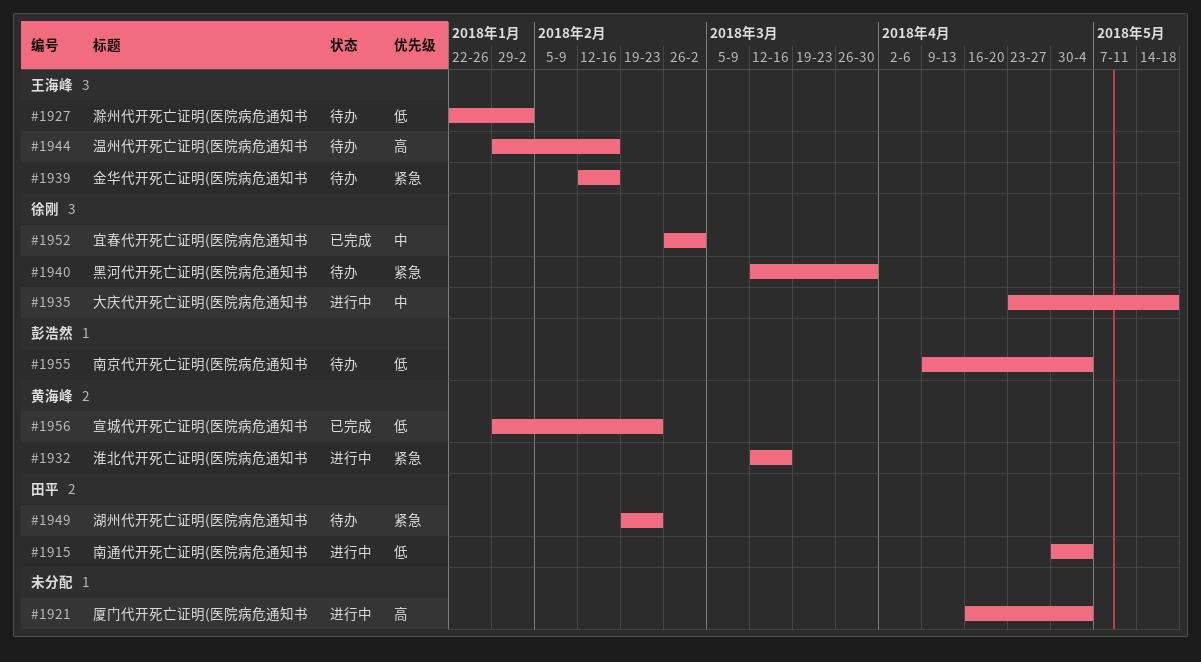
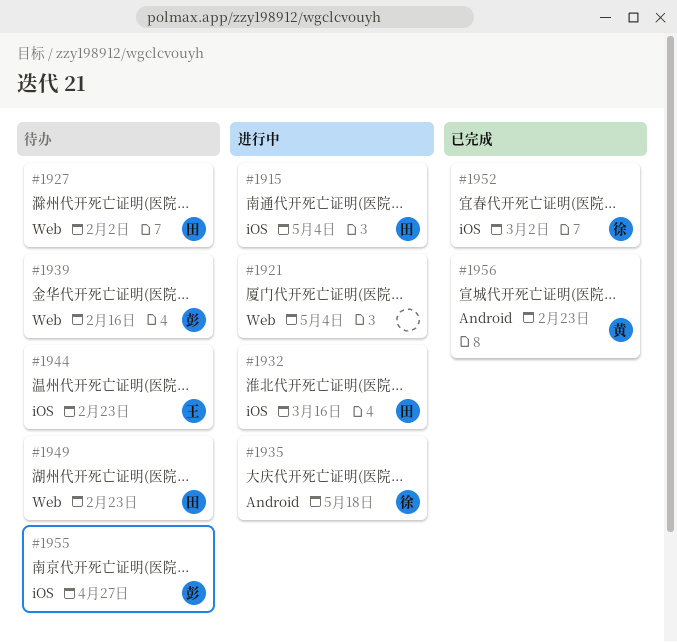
#1927, owner: 王海峰 -> 田平
#1932, owner: 黄海峰 -> 田平
#1939, owner: 王海峰 -> 彭浩然
#1940: present -> none
#1944, due: Feb 16 -> Feb 23
#1955, due: May 4 -> Apr 27

